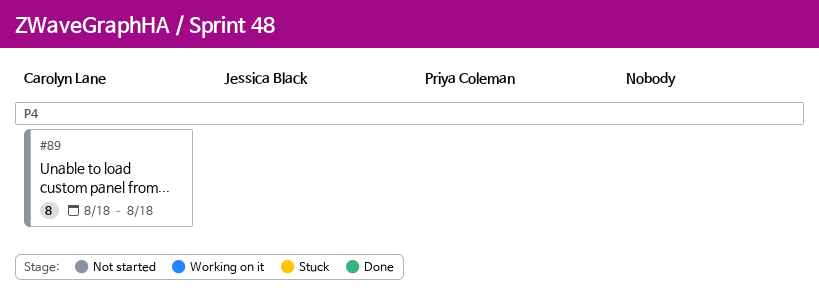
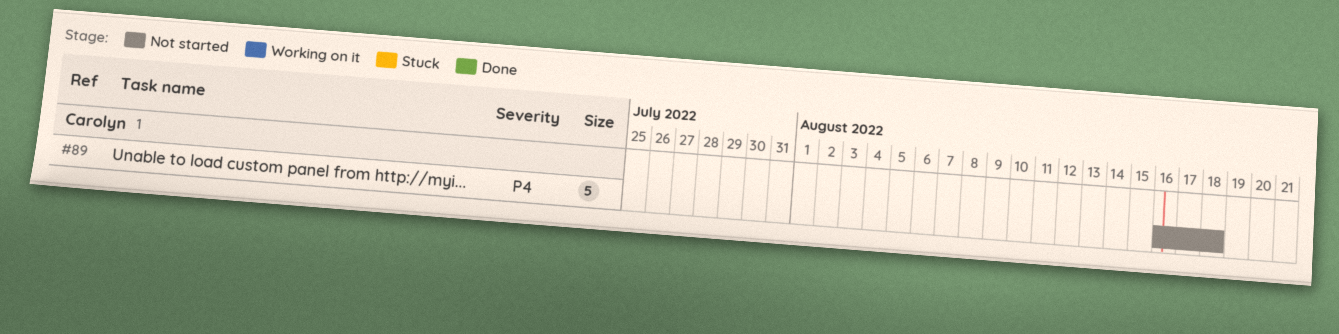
#89, estimate: 8 -> 5
#89, start: Aug 18 -> Aug 16

